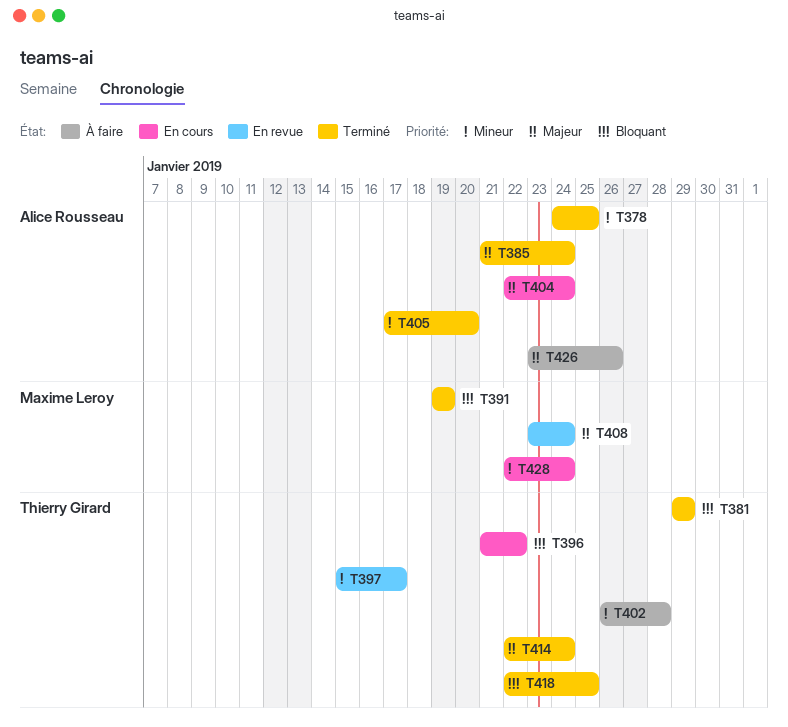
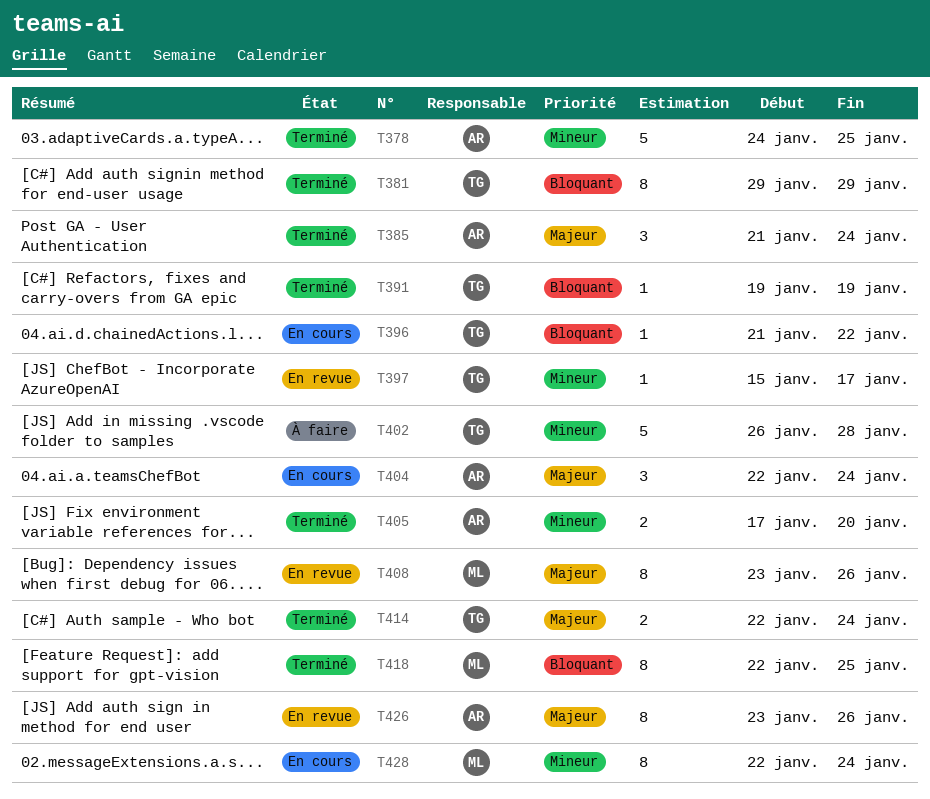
T391, owner: Maxime Leroy -> Thierry Girard
T408, due: Jan 24 -> Jan 26
T418, owner: Thierry Girard -> Maxime Leroy
T426, status: À faire -> En revue

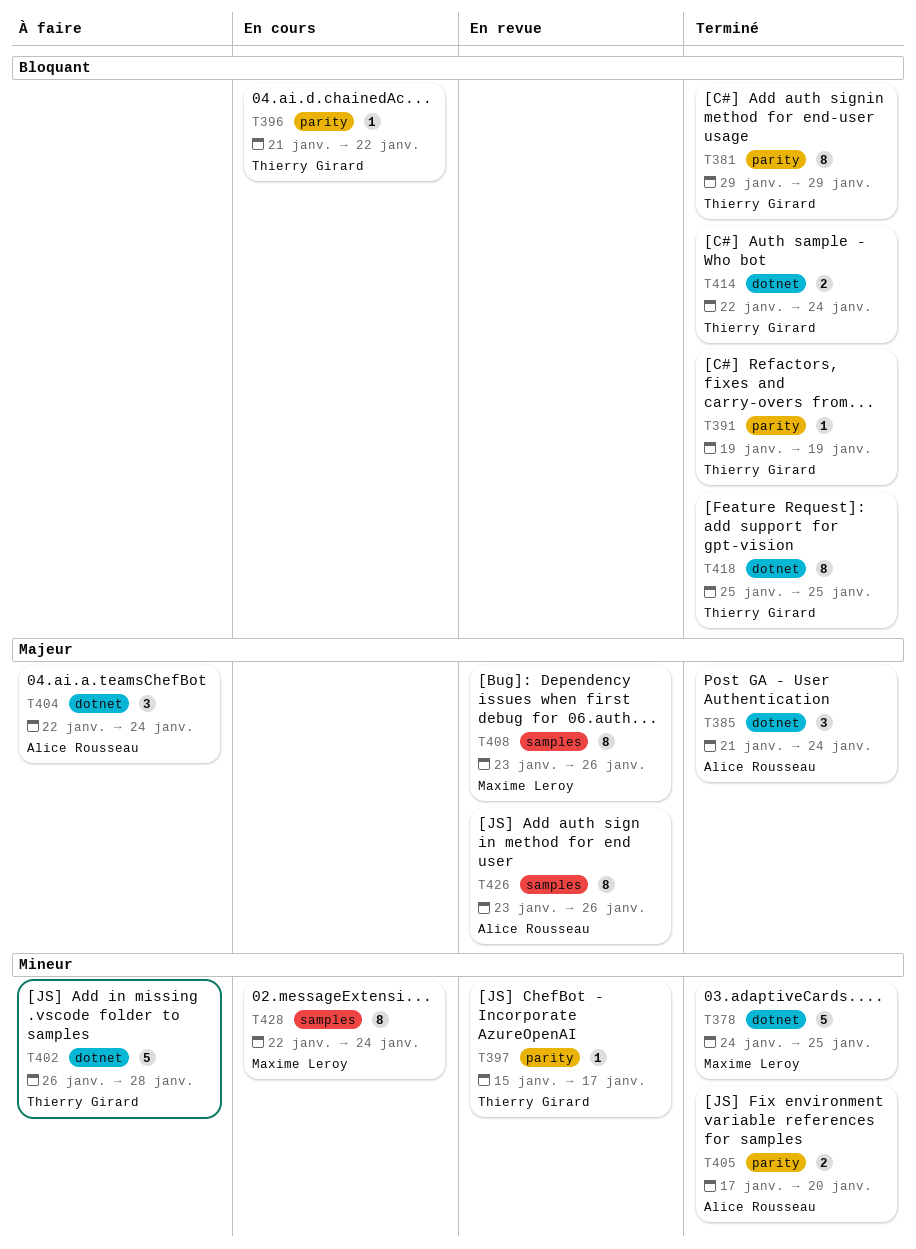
T378, owner: Alice Rousseau -> Maxime Leroy
T404, status: En cours -> À faire
T414, priority: Majeur -> Bloquant
T418, owner: Maxime Leroy -> Thierry Girard
T418, start: Jan 22 -> Jan 25

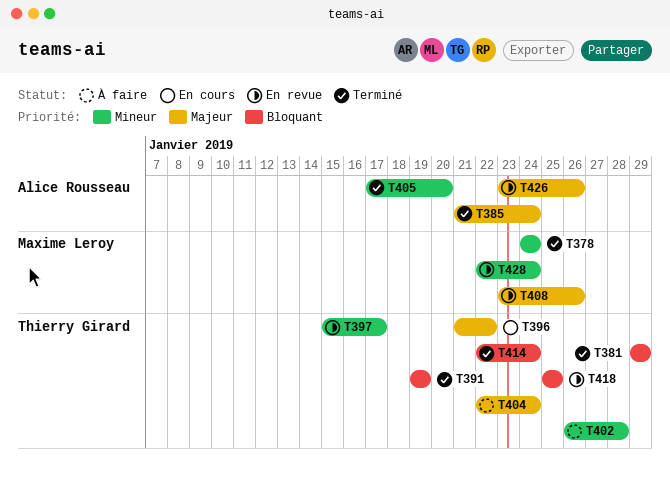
T378, due: Jan 25 -> Jan 24
T396, priority: Bloquant -> Majeur
T404, owner: Alice Rousseau -> Thierry Girard
T418, status: Terminé -> En revue
T428, status: En cours -> En revue

